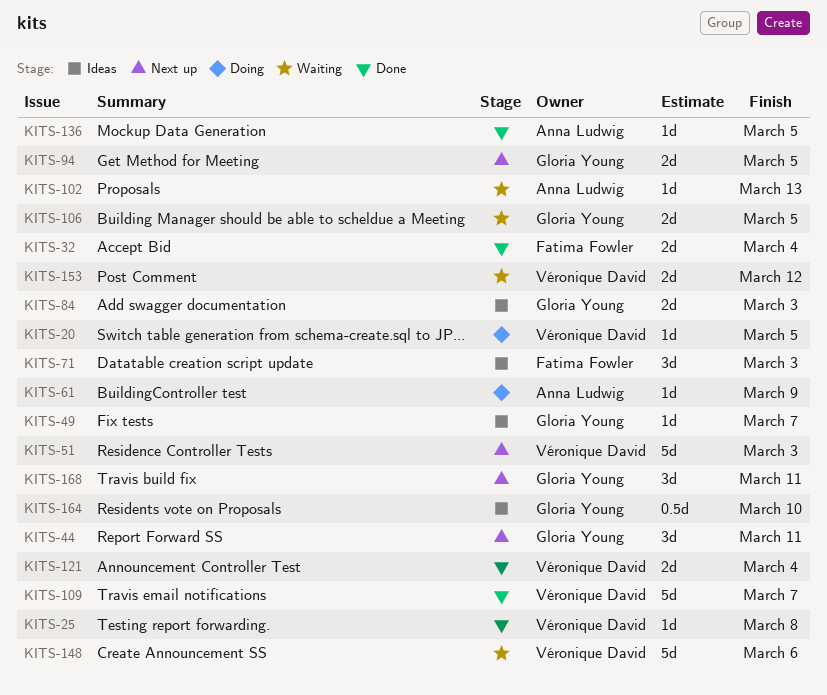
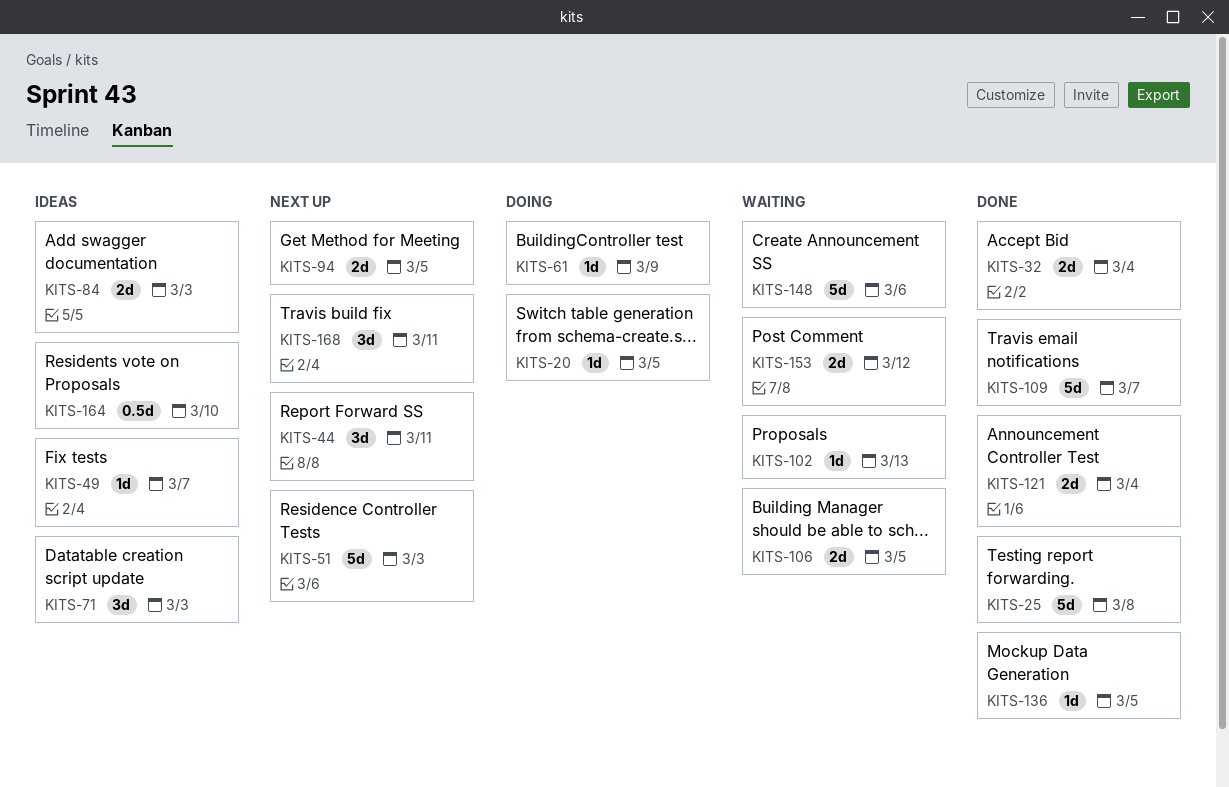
KITS-25, estimate: 1d -> 5d

